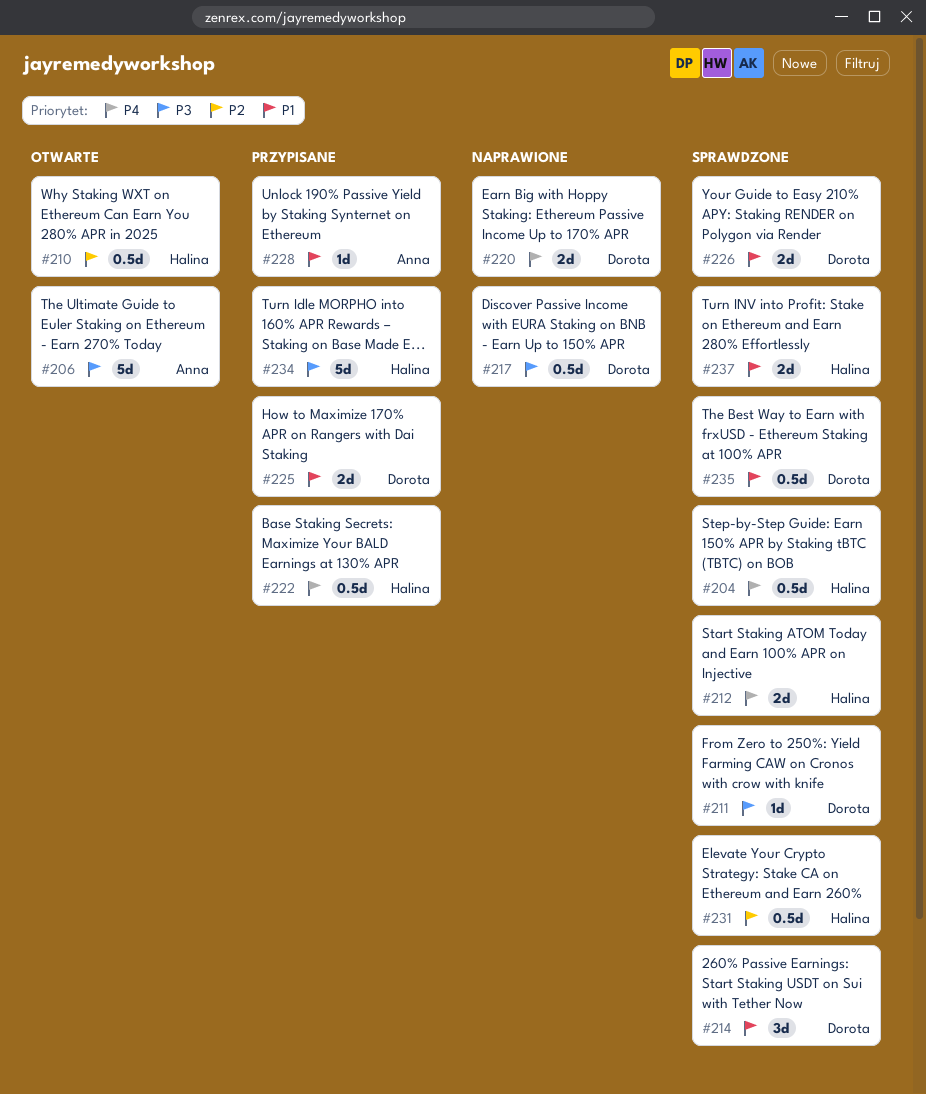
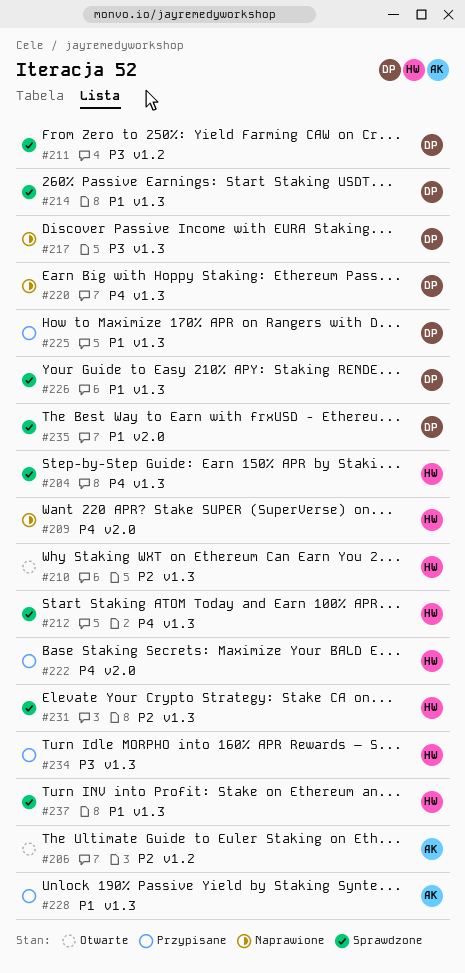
#206, priority: P3 -> P2
#209: none -> present

